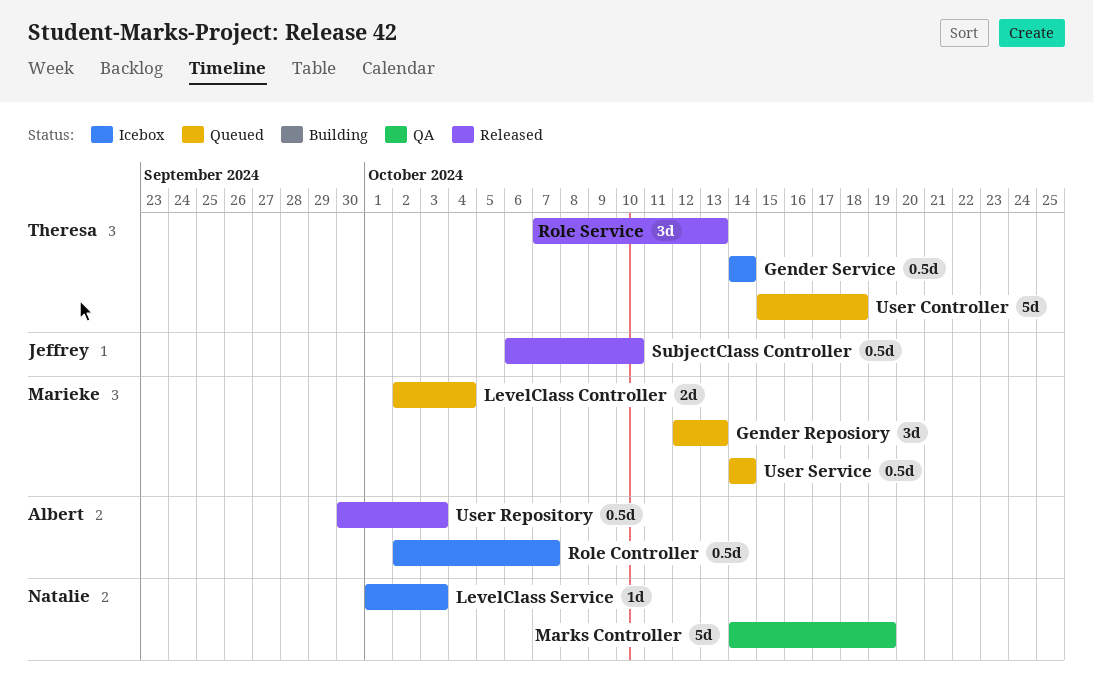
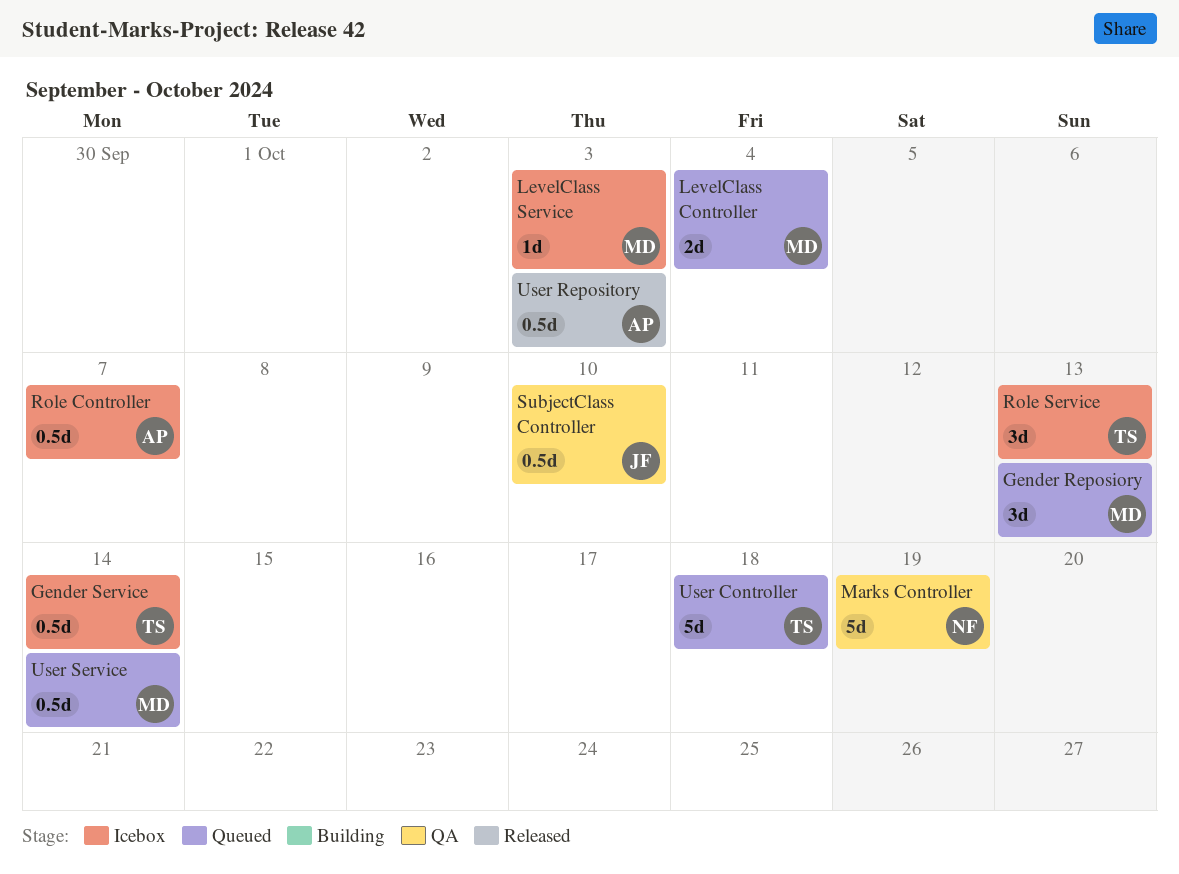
LevelClass Service, owner: Natalie -> Marieke
Role Service, status: Released -> Icebox
SubjectClass Controller, status: Released -> QA

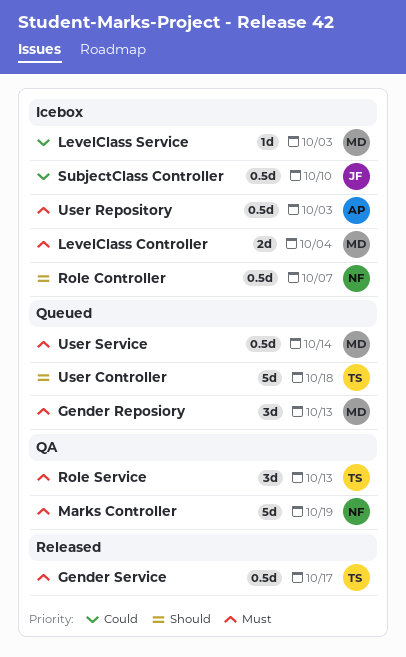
Gender Service, status: Icebox -> Released
Gender Service, due: Oct 14 -> Oct 17
LevelClass Controller, status: Queued -> Icebox
Role Controller, owner: AP -> NF
Role Service, status: Icebox -> QA
SubjectClass Controller, status: QA -> Icebox
User Repository, status: Released -> Icebox

